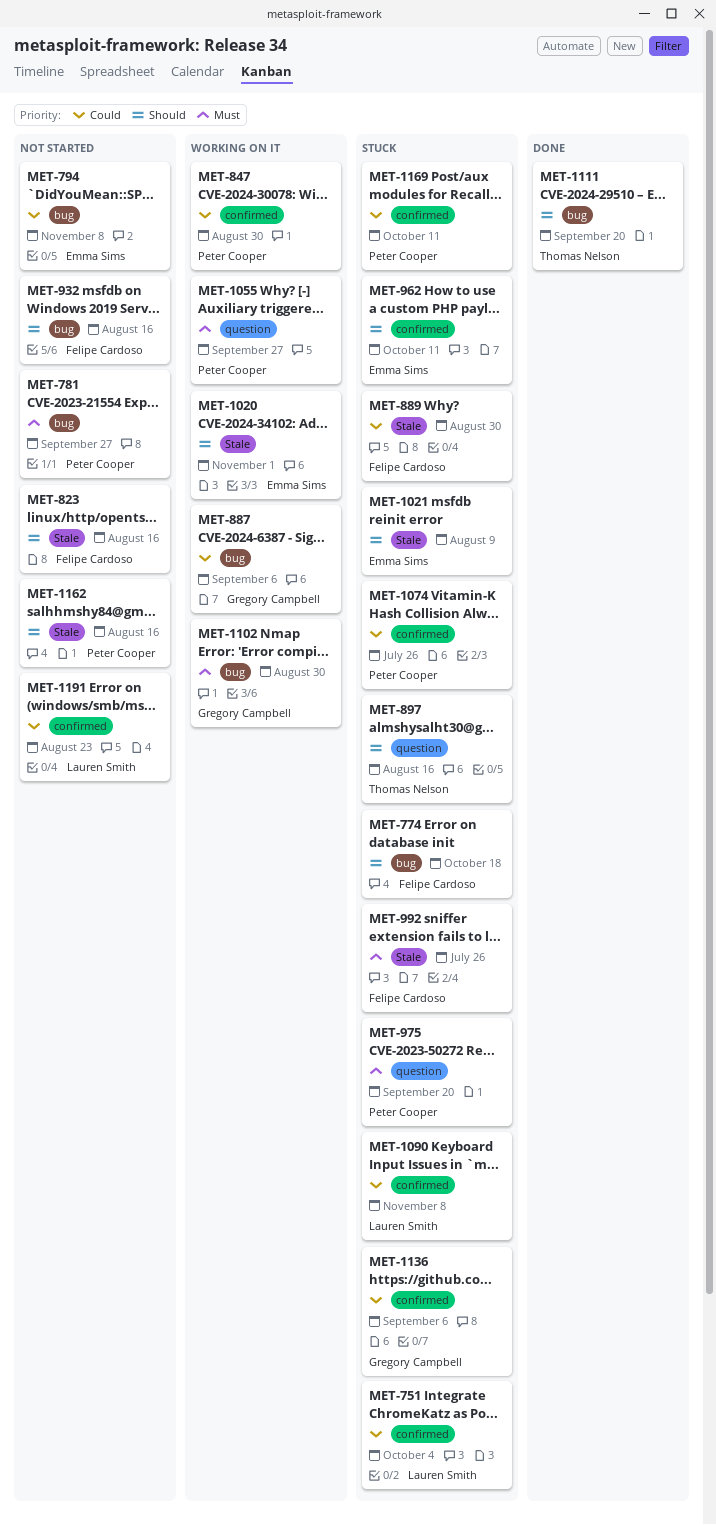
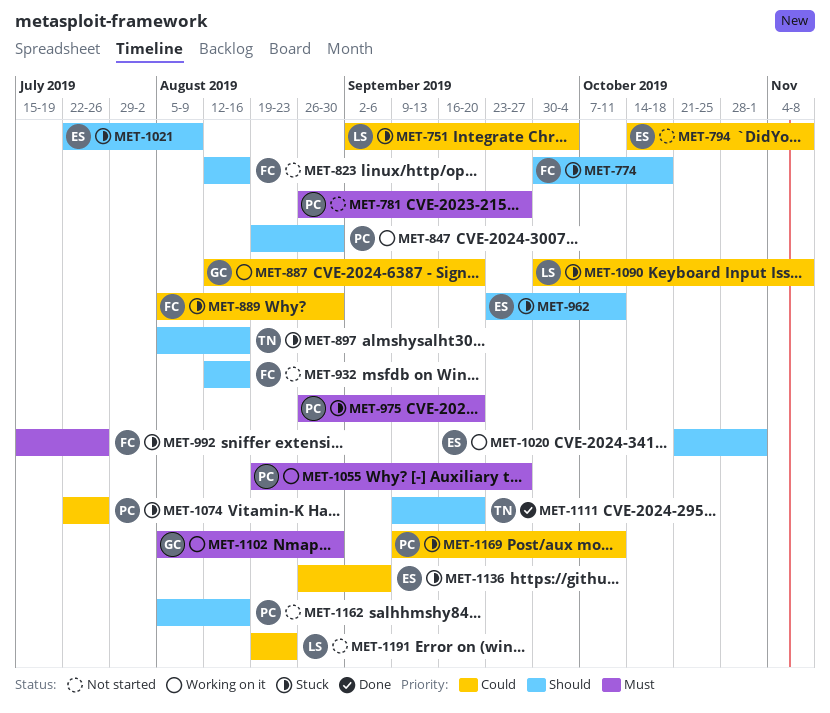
MET-847, priority: Could -> Should
MET-887, due: Sep 6 -> Sep 20
MET-1136, owner: Gregory Campbell -> Emma Sims

